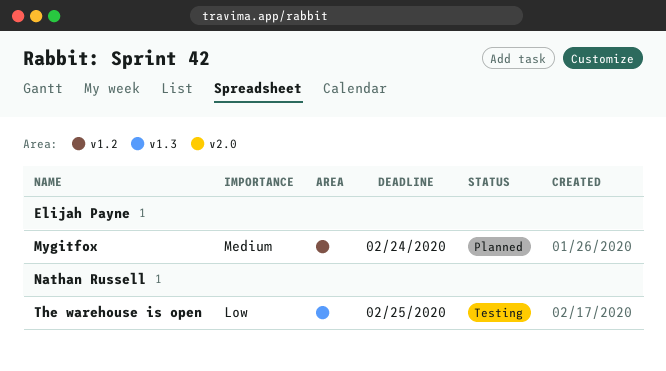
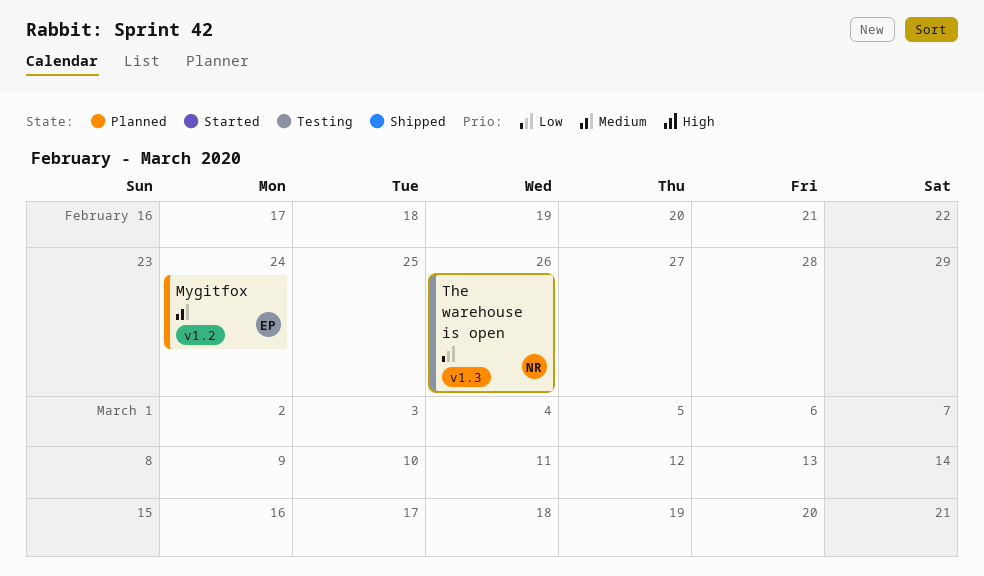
The warehouse is open, due: Feb 25 -> Feb 26

